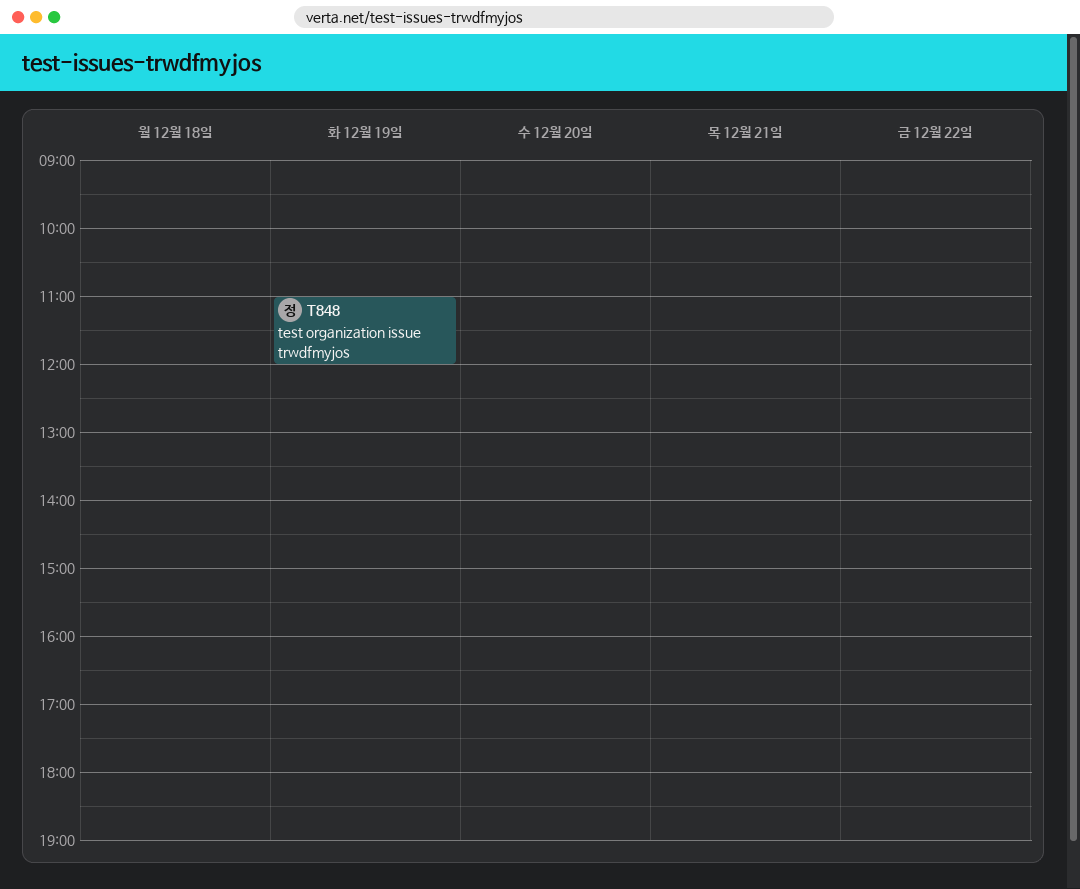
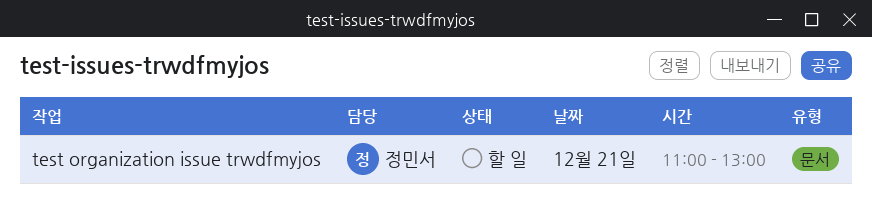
test organization issue trwdfmyjos, day: Dec 19 -> Dec 21
test organization issue trwdfmyjos, ends: 12:00 -> 13:00

